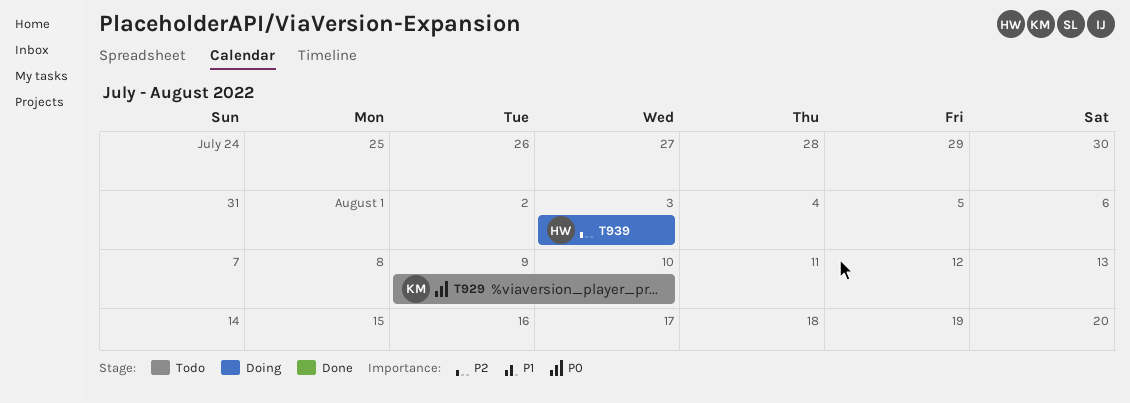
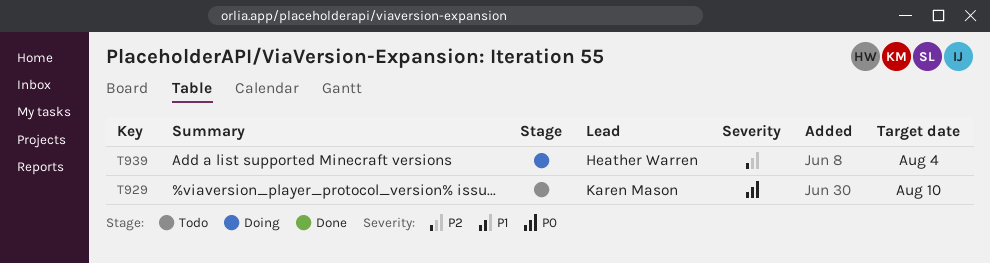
T939, due: Aug 3 -> Aug 4

